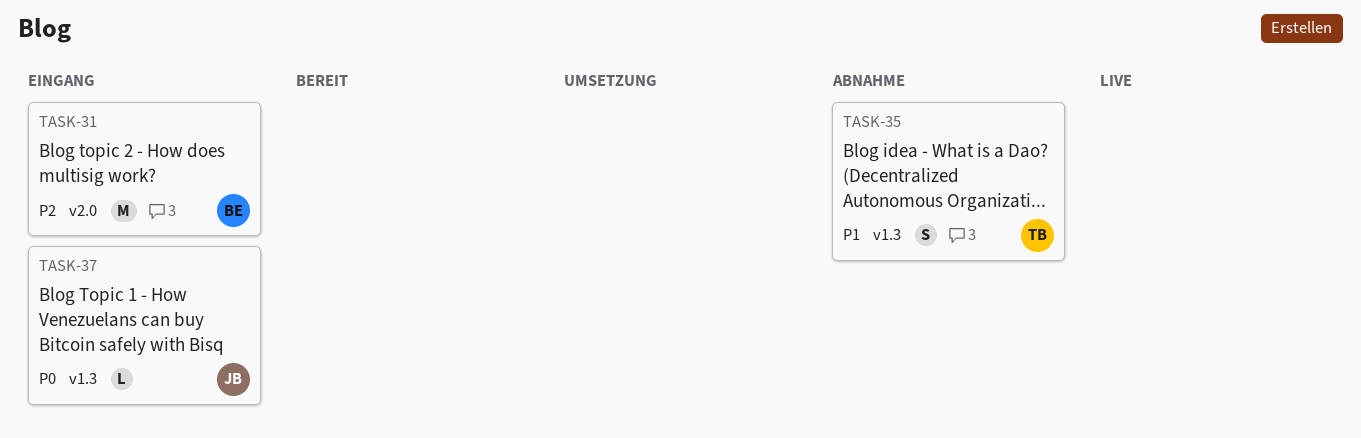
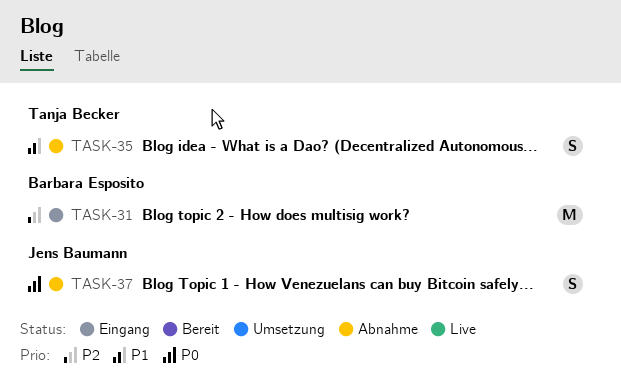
TASK-37, status: Eingang -> Abnahme
TASK-37, estimate: L -> S

